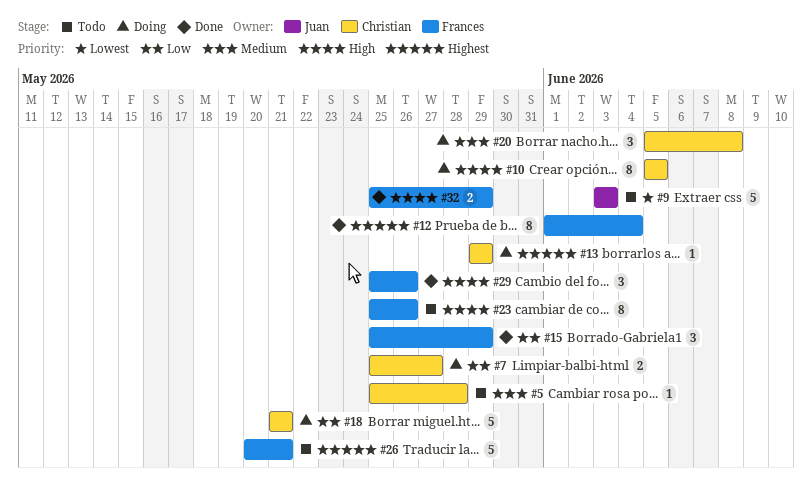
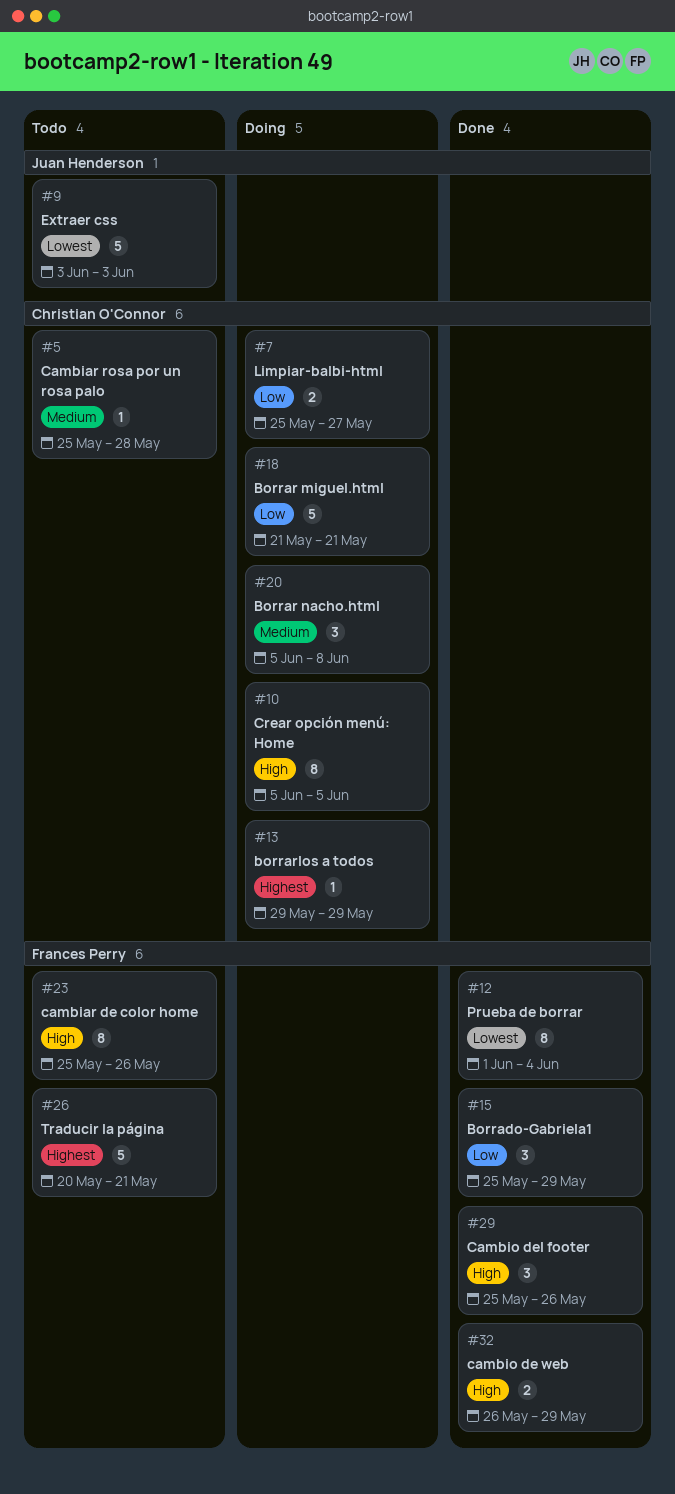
#12, priority: Highest -> Lowest
#32, start: May 25 -> May 26

